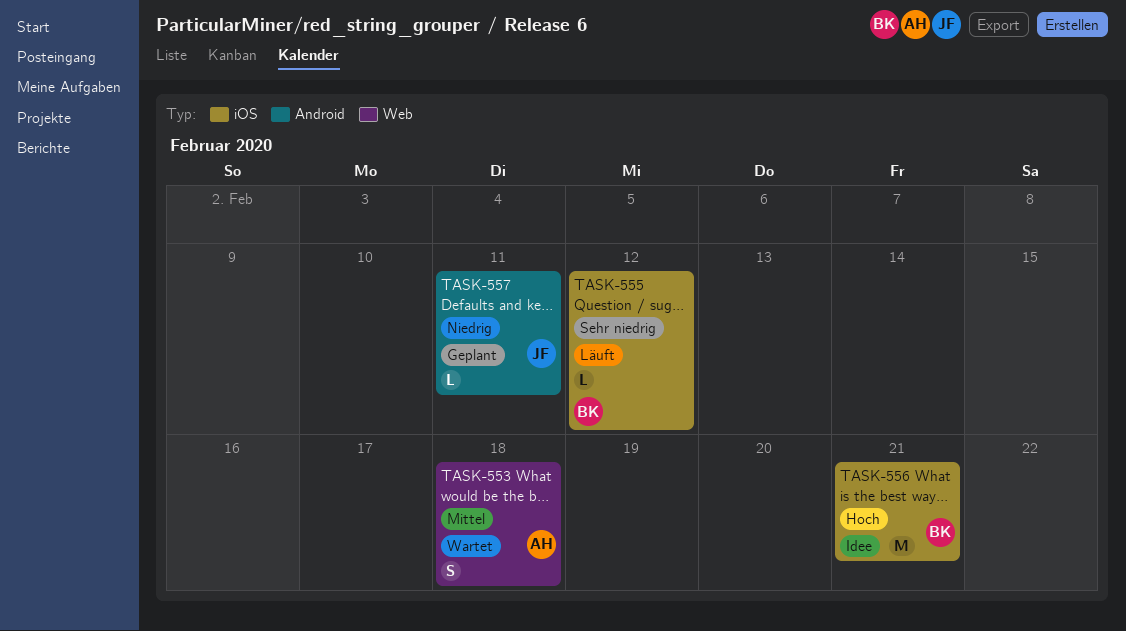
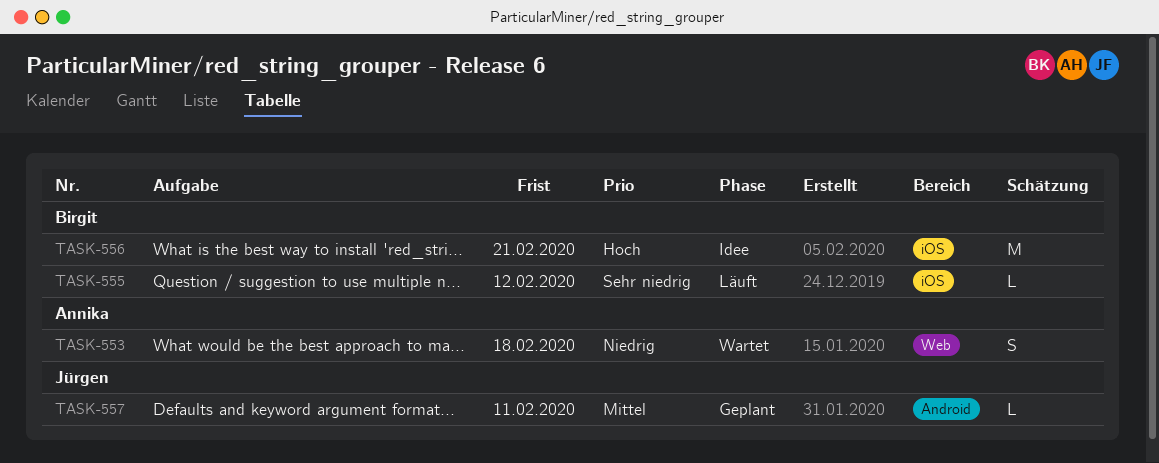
TASK-553, priority: Mittel -> Niedrig
TASK-557, priority: Niedrig -> Mittel

